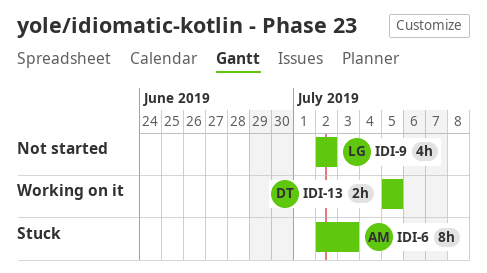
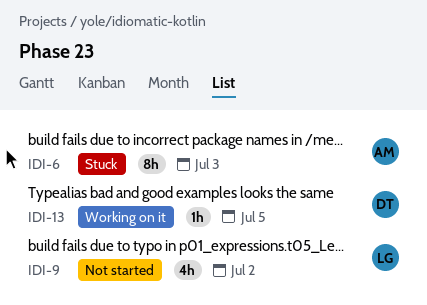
IDI-13, estimate: 2h -> 1h

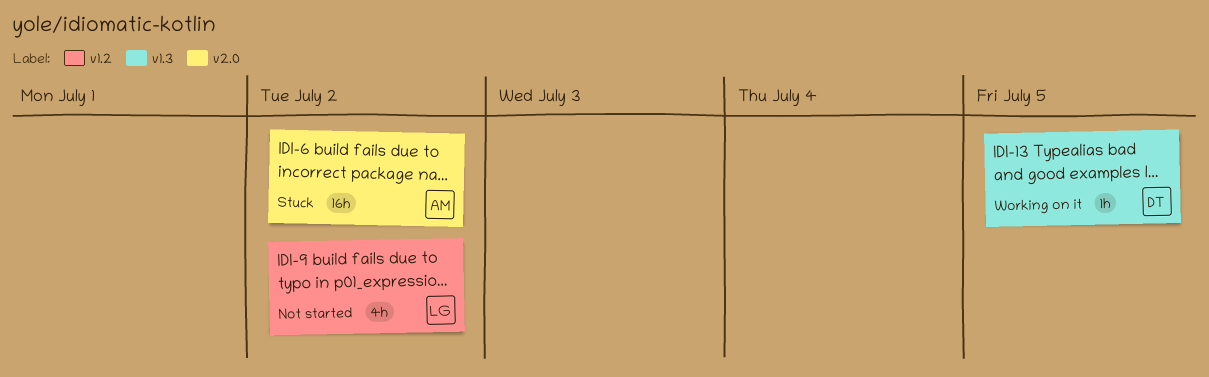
IDI-6, estimate: 8h -> 16h
IDI-6, due: Jul 3 -> Jul 2

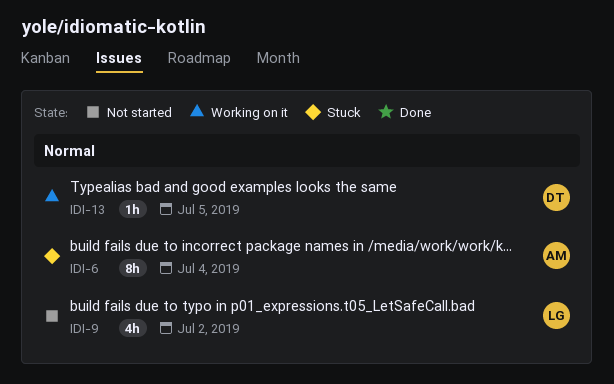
IDI-6, estimate: 16h -> 8h
IDI-6, due: Jul 2 -> Jul 4

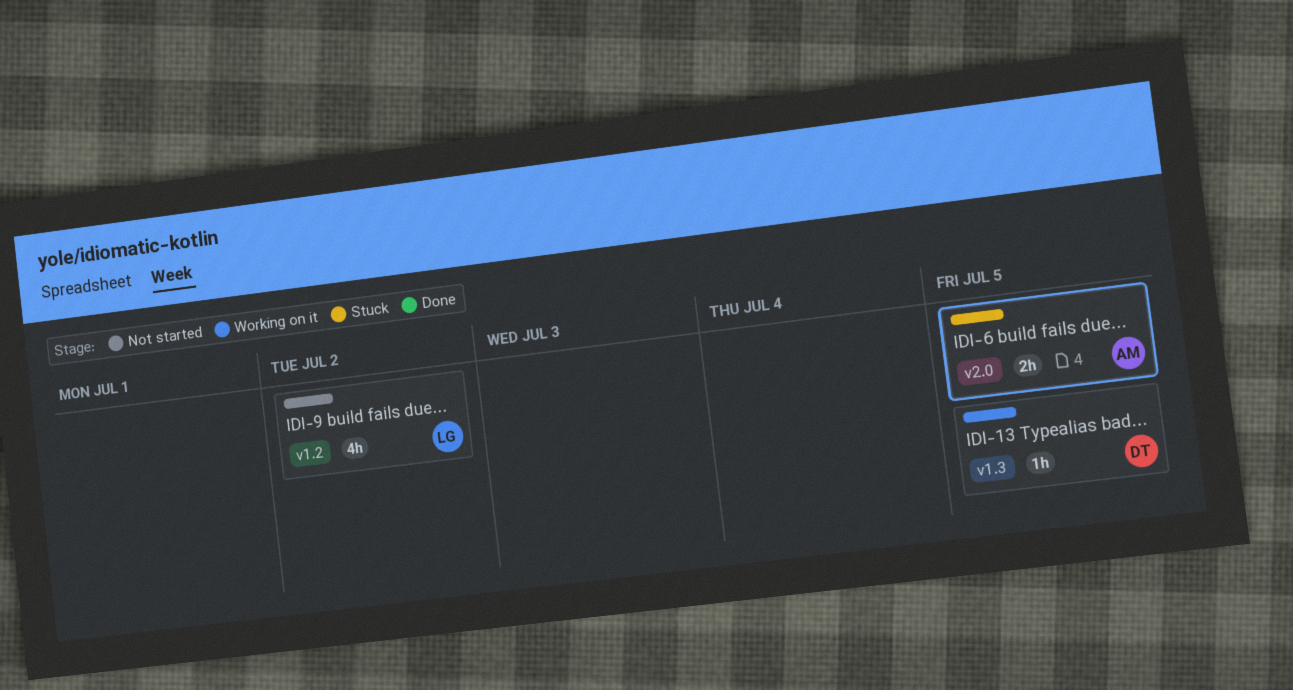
IDI-6, estimate: 8h -> 2h
IDI-6, due: Jul 4 -> Jul 5

